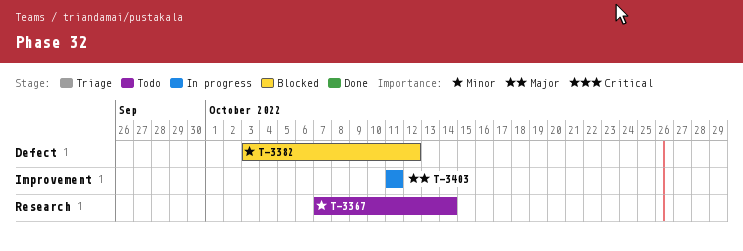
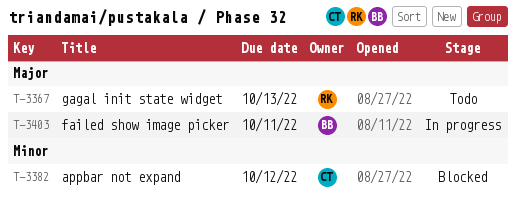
T-3367, priority: Minor -> Major
T-3367, due: Oct 14 -> Oct 13

